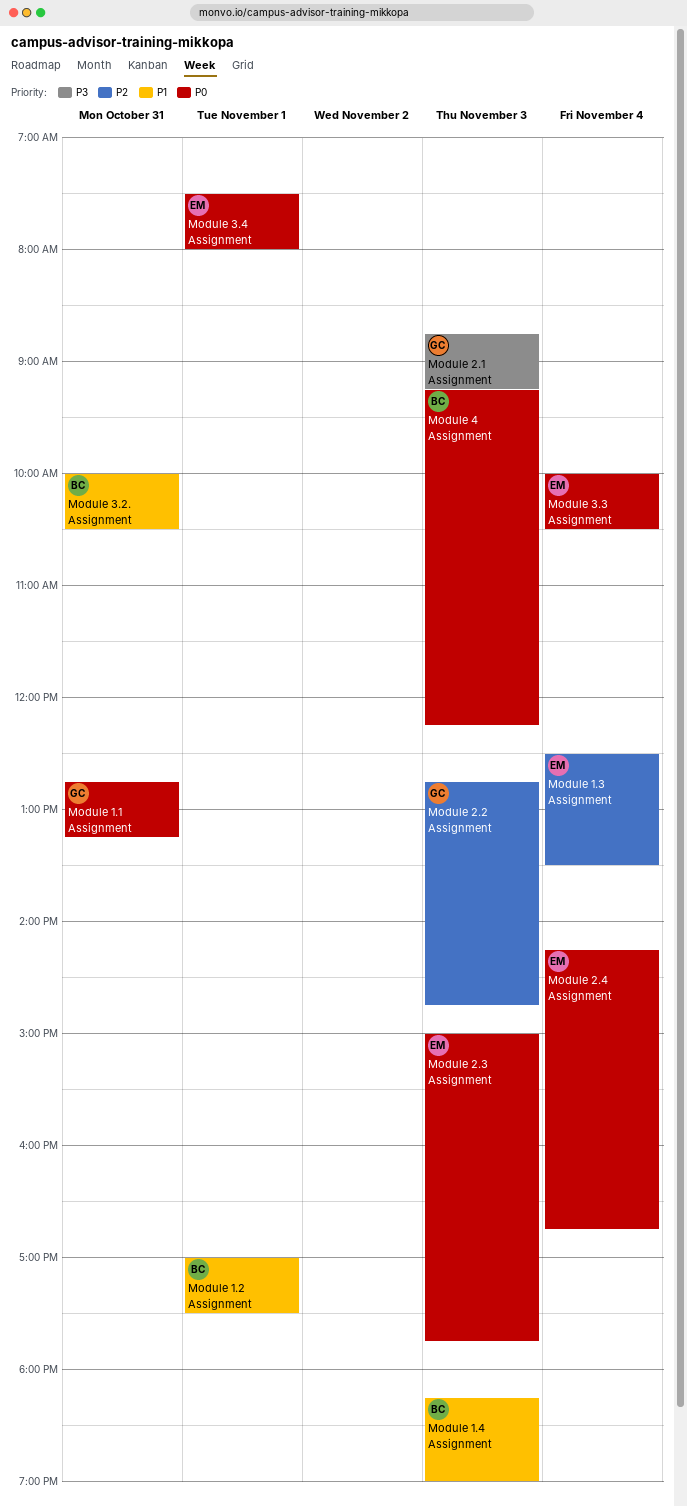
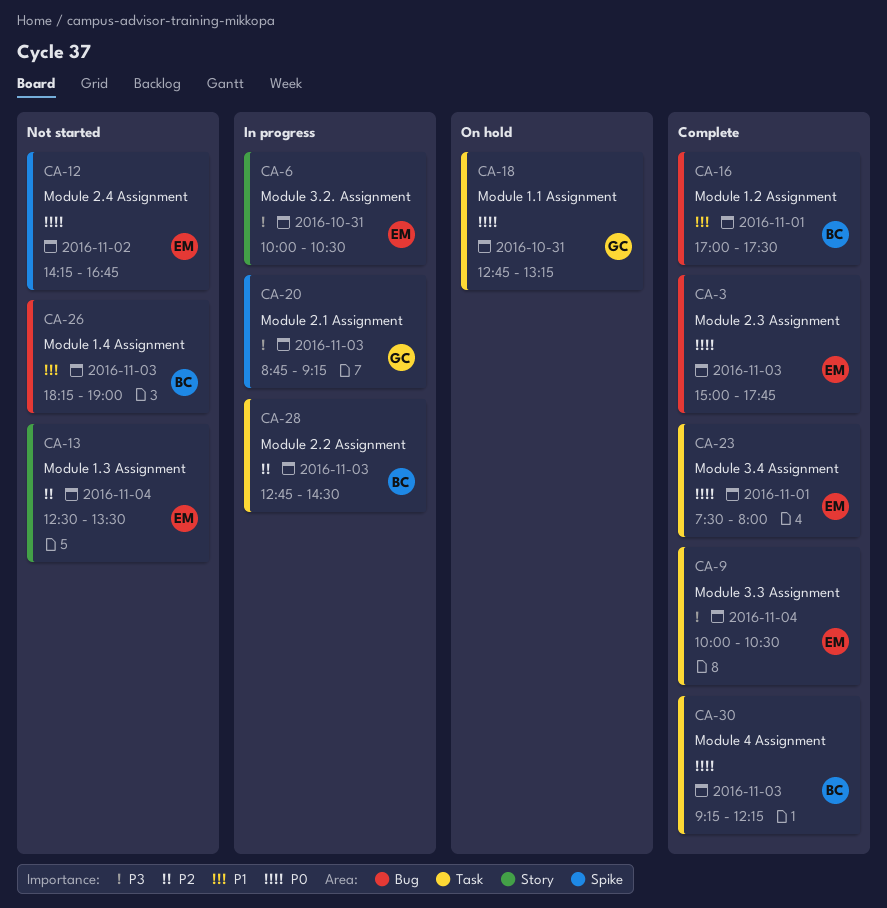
Module 2.2 Assignment, owner: GC -> BC
Module 2.2 Assignment, ends: 14:45 -> 14:30
Module 2.4 Assignment, day: Nov 4 -> Nov 2
Module 3.2. Assignment, owner: BC -> EM
Module 3.2. Assignment, priority: P1 -> P3
Module 3.3 Assignment, priority: P0 -> P3

